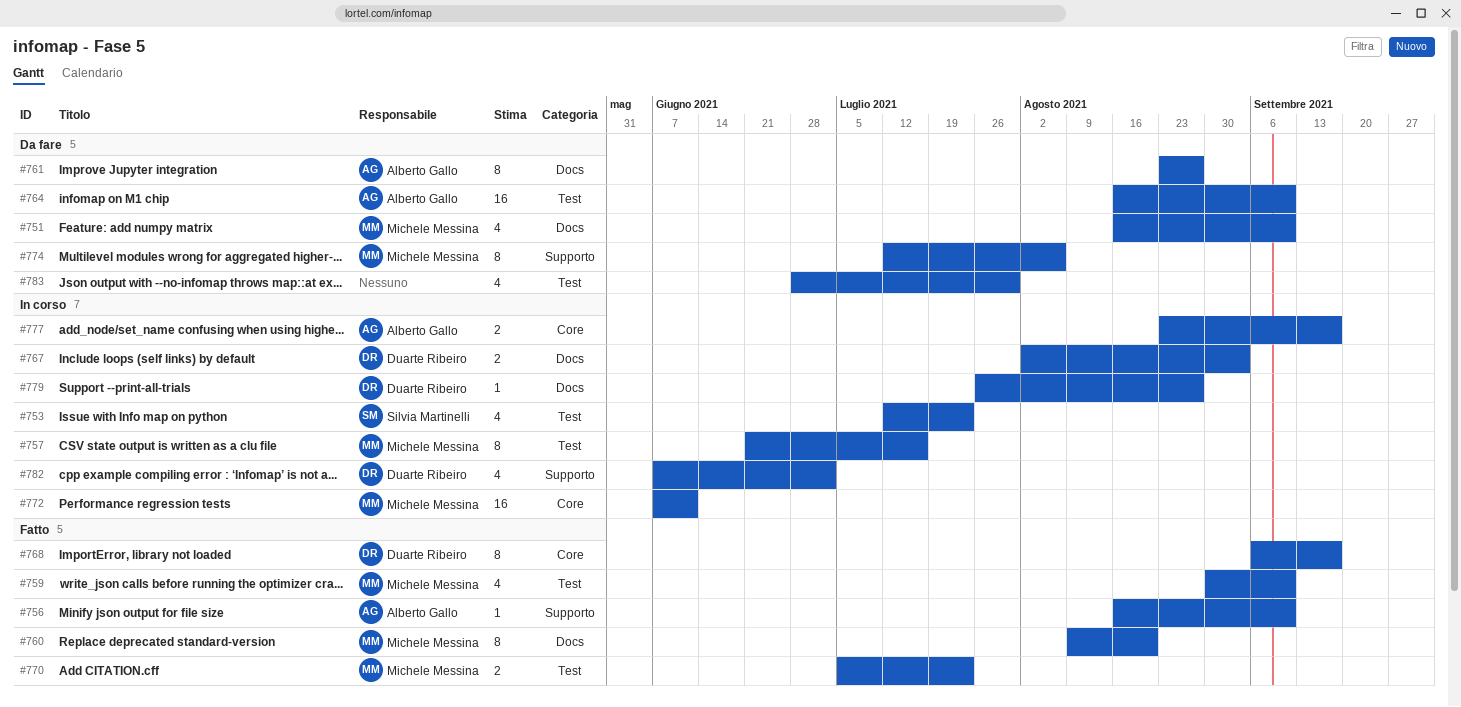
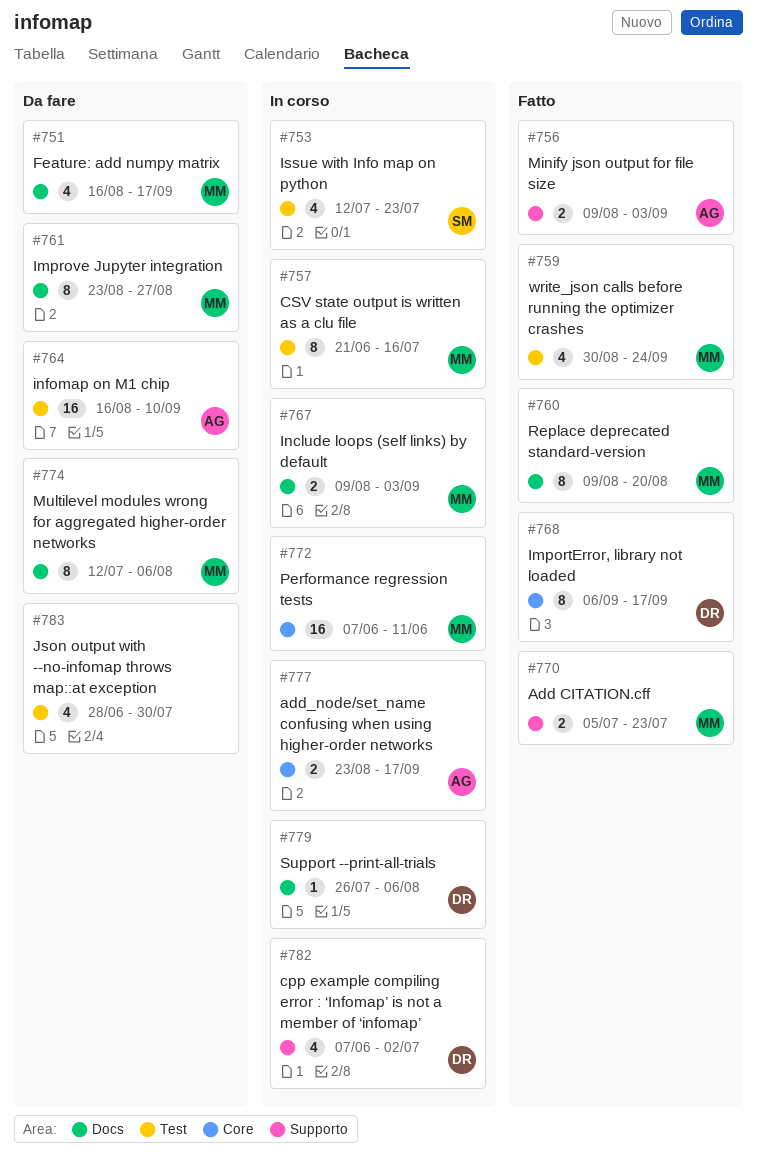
#751, due: Sep 10 -> Sep 17
#756, estimate: 1 -> 2
#756, start: Aug 16 -> Aug 9
#756, due: Sep 10 -> Sep 3
#759, due: Sep 10 -> Sep 24
#761, owner: Alberto Gallo -> Michele Messina
#767, owner: Duarte Ribeiro -> Michele Messina
#767, start: Aug 2 -> Aug 9
#770, label: Test -> Supporto
#774, label: Supporto -> Docs
#779, due: Aug 27 -> Aug 6

